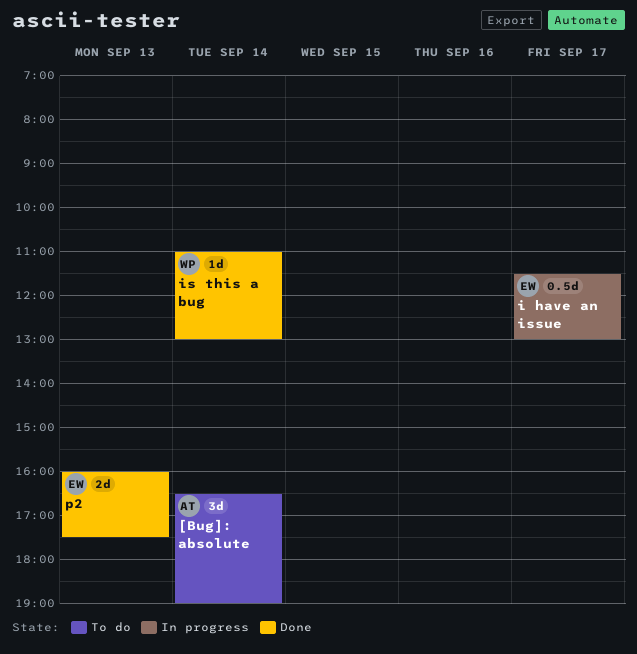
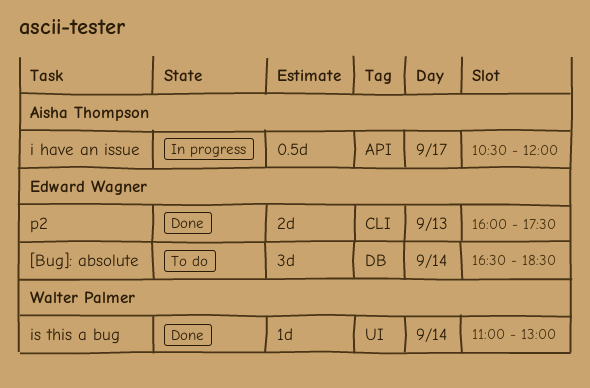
[Bug]: absolute, owner: Aisha Thompson -> Edward Wagner
[Bug]: absolute, ends: 19:00 -> 18:30
i have an issue, owner: Edward Wagner -> Aisha Thompson
i have an issue, begins: 11:30 -> 10:30
i have an issue, ends: 13:00 -> 12:00

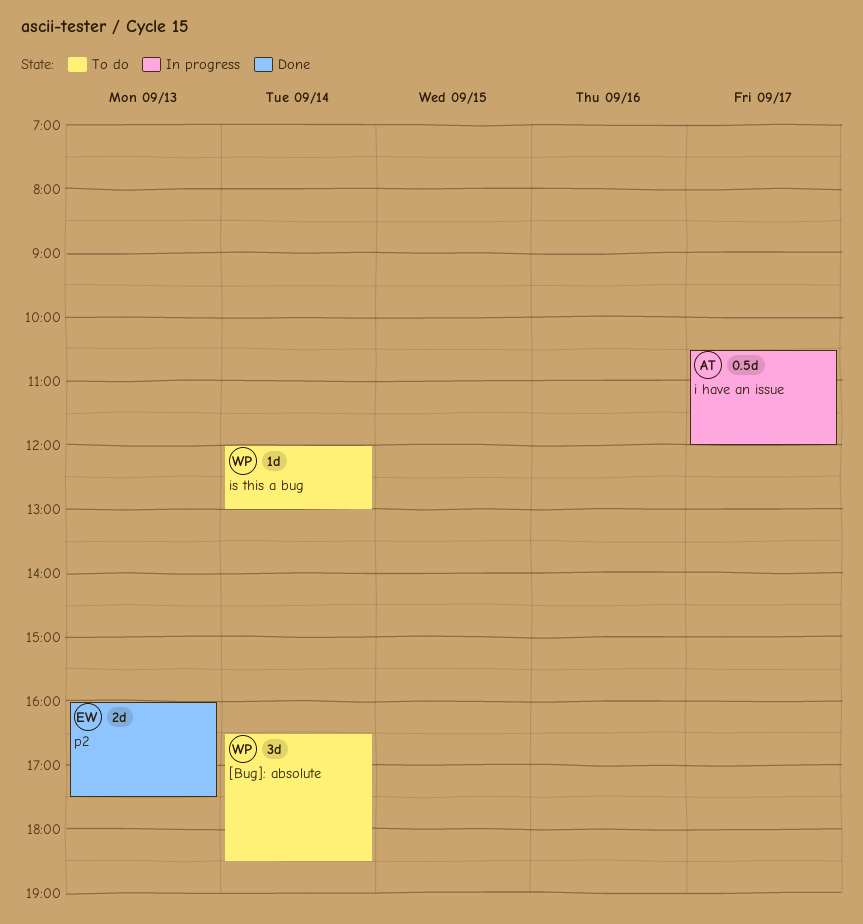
[Bug]: absolute, owner: Edward Wagner -> Walter Palmer
is this a bug, status: Done -> To do
is this a bug, begins: 11:00 -> 12:00

